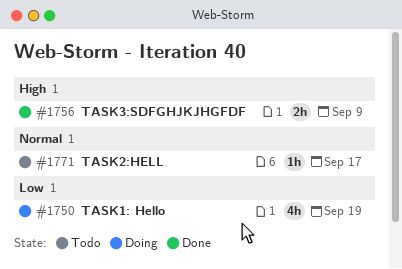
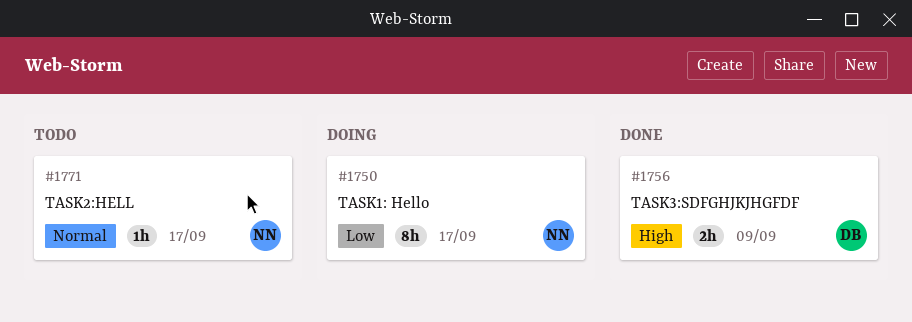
#1750, estimate: 4h -> 8h
#1750, due: Sep 19 -> Sep 17

